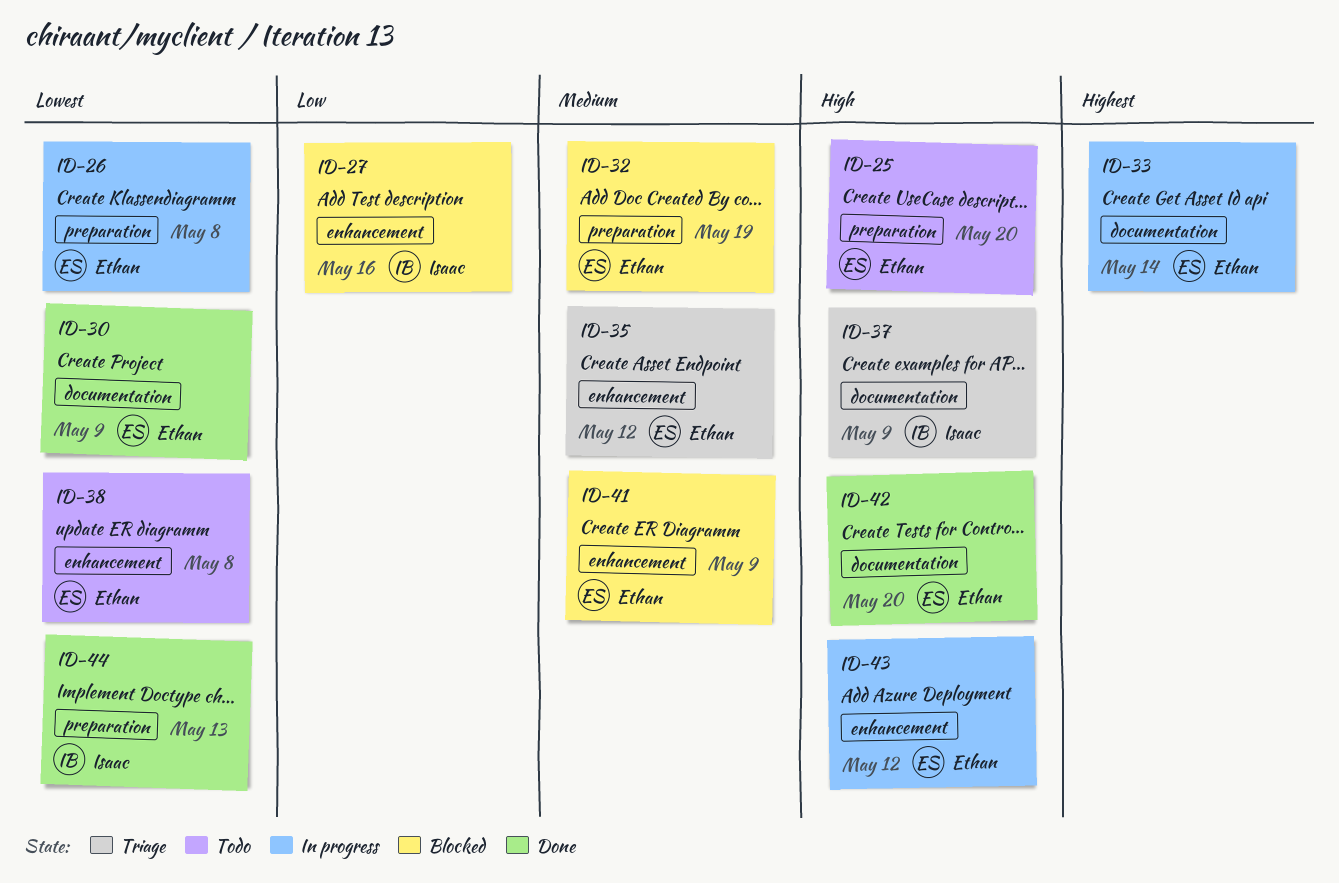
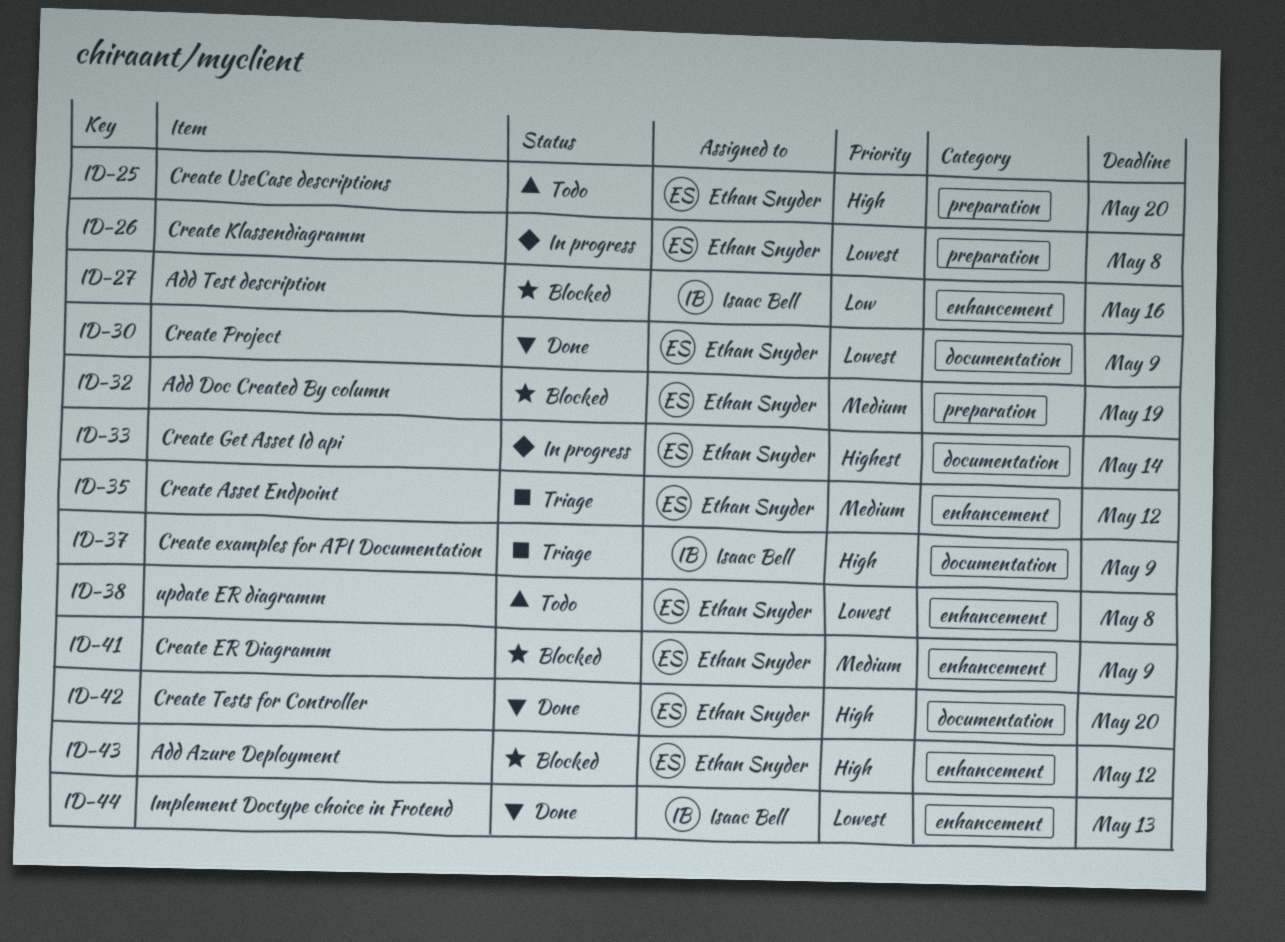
ID-43, status: In progress -> Blocked
ID-44, label: preparation -> enhancement

